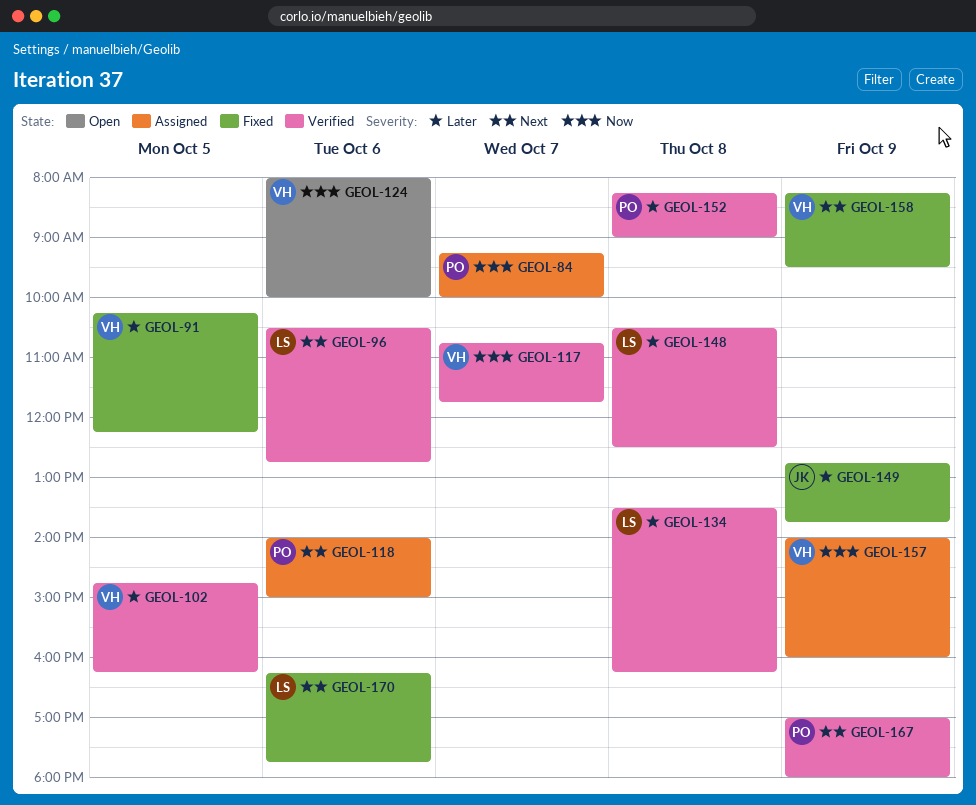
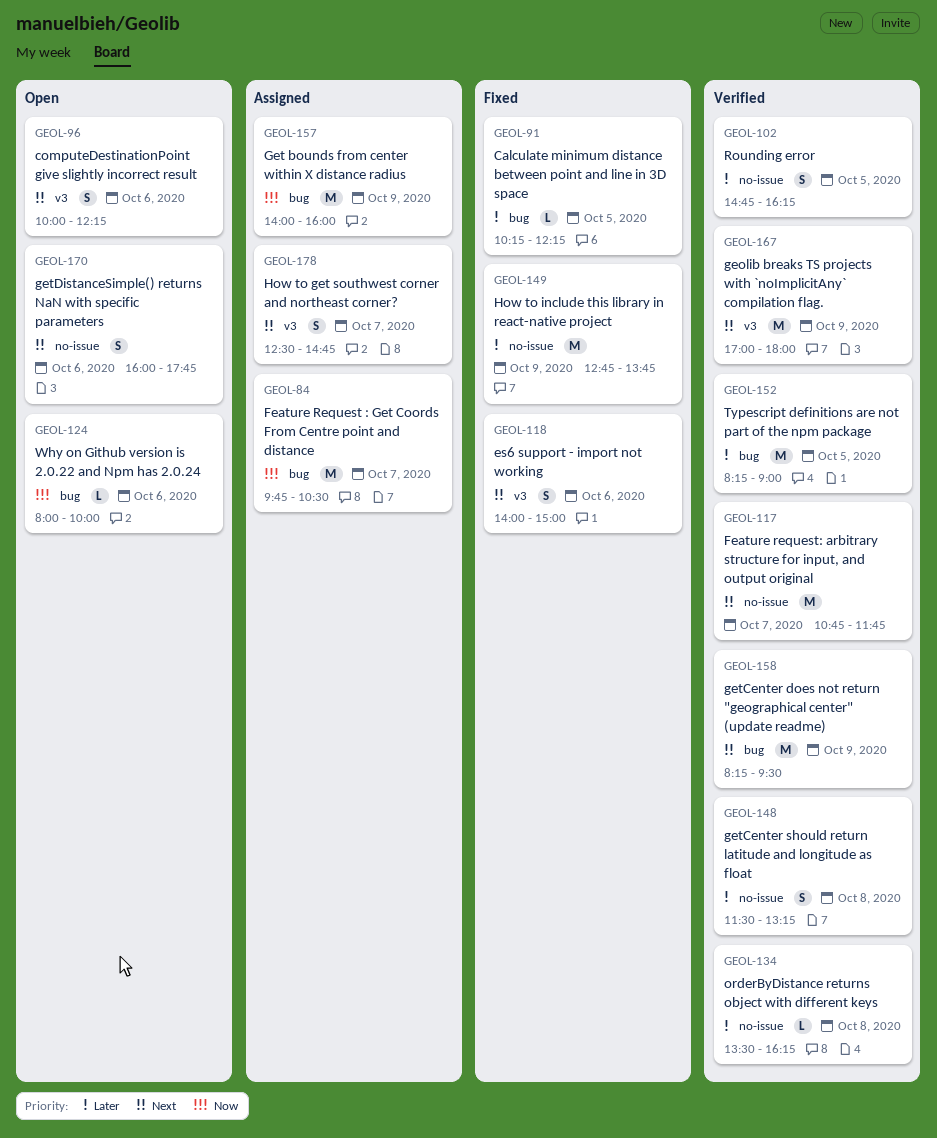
GEOL-84, begins: 09:15 -> 09:45
GEOL-84, ends: 10:00 -> 10:30
GEOL-96, status: Verified -> Open
GEOL-96, begins: 10:30 -> 10:00
GEOL-96, ends: 12:45 -> 12:15
GEOL-117, priority: Now -> Next
GEOL-118, status: Assigned -> Fixed
GEOL-148, begins: 10:30 -> 11:30
GEOL-148, ends: 12:30 -> 13:15
GEOL-152, day: Oct 8 -> Oct 5
GEOL-158, status: Fixed -> Verified
GEOL-170, status: Fixed -> Open
GEOL-170, begins: 16:15 -> 16:00
GEOL-178: none -> present

